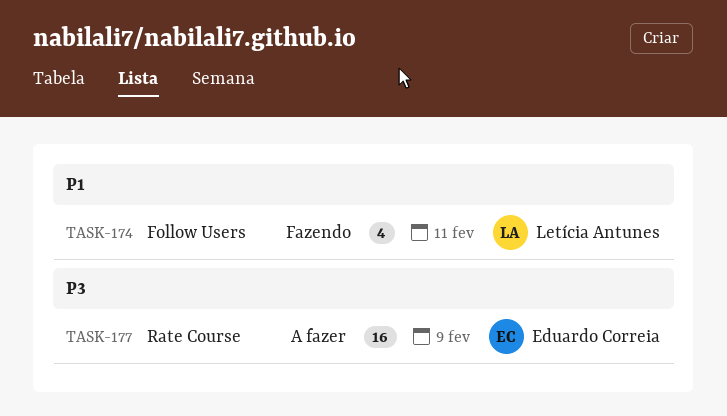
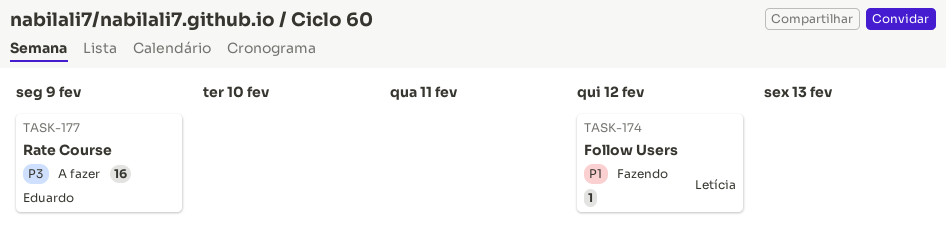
TASK-174, estimate: 4 -> 1
TASK-174, due: Feb 11 -> Feb 12

